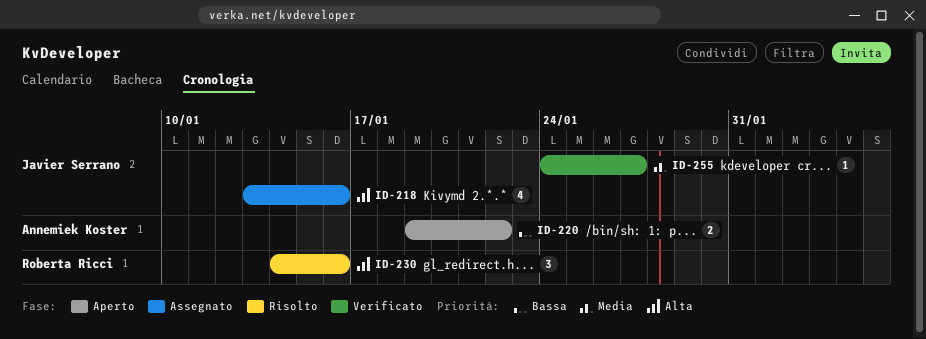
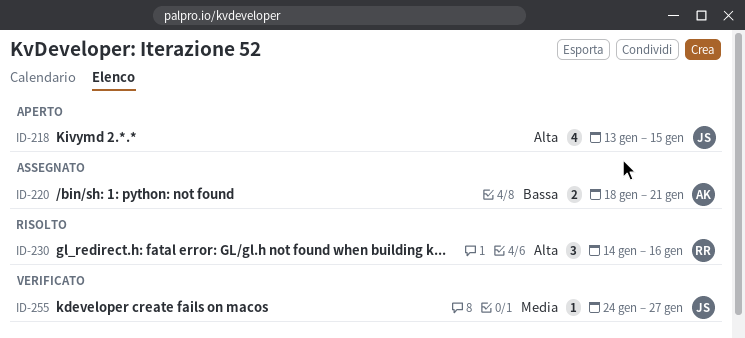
ID-218, status: Assegnato -> Aperto
ID-218, due: Jan 16 -> Jan 15
ID-220, status: Aperto -> Assegnato
ID-220, start: Jan 19 -> Jan 18
ID-220, due: Jan 22 -> Jan 21

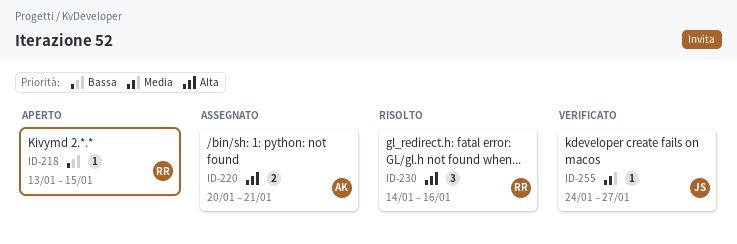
ID-218, owner: JS -> RR
ID-218, priority: Alta -> Bassa
ID-218, estimate: 4 -> 1
ID-220, priority: Bassa -> Alta
ID-220, start: Jan 18 -> Jan 20

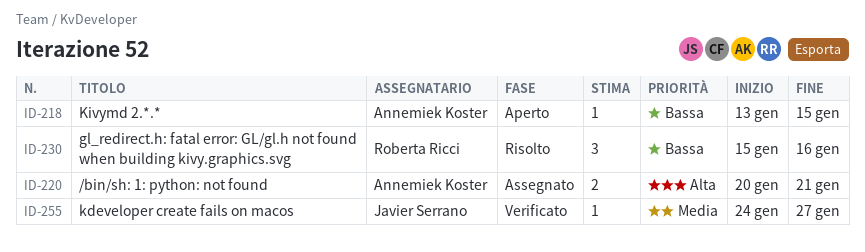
ID-218, owner: Roberta Ricci -> Annemiek Koster
ID-230, priority: Alta -> Bassa
ID-230, start: Jan 14 -> Jan 15

